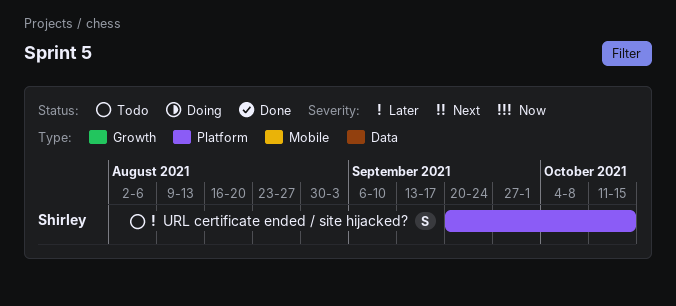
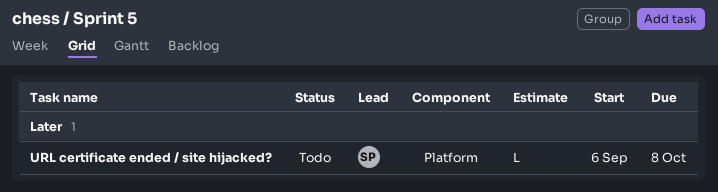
URL certificate ended / site hijacked?, estimate: S -> L
URL certificate ended / site hijacked?, start: Sep 20 -> Sep 6
URL certificate ended / site hijacked?, due: Oct 15 -> Oct 8

